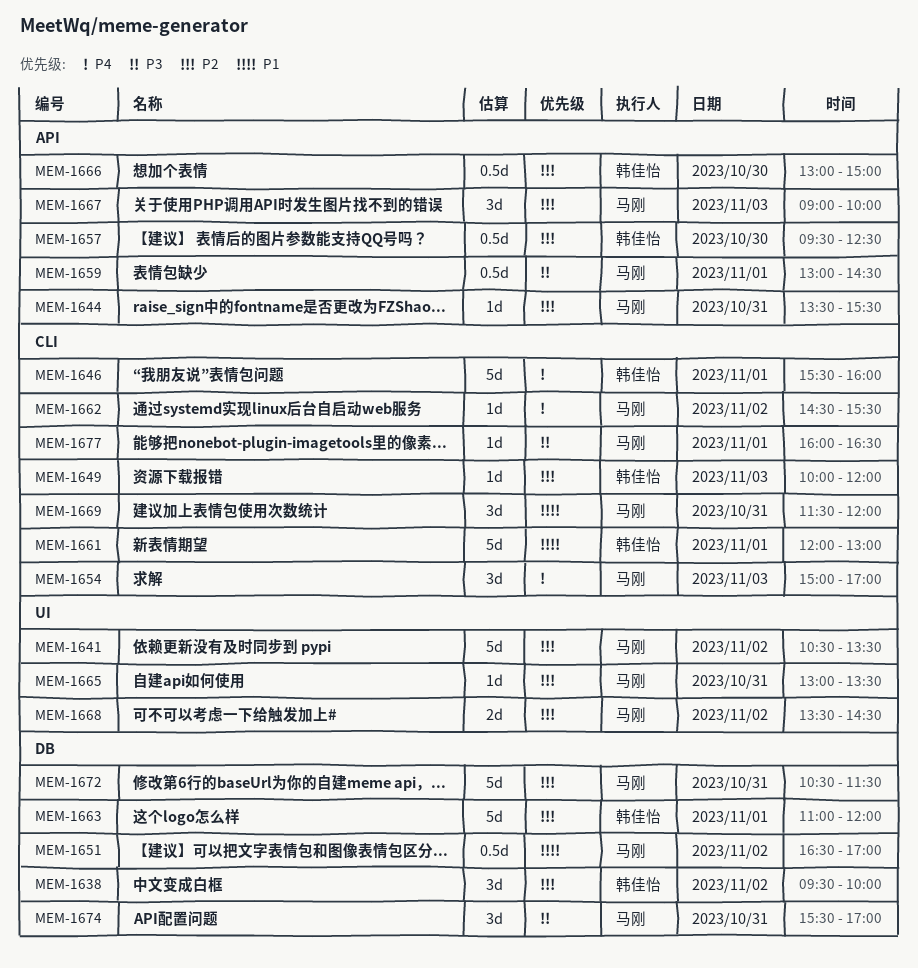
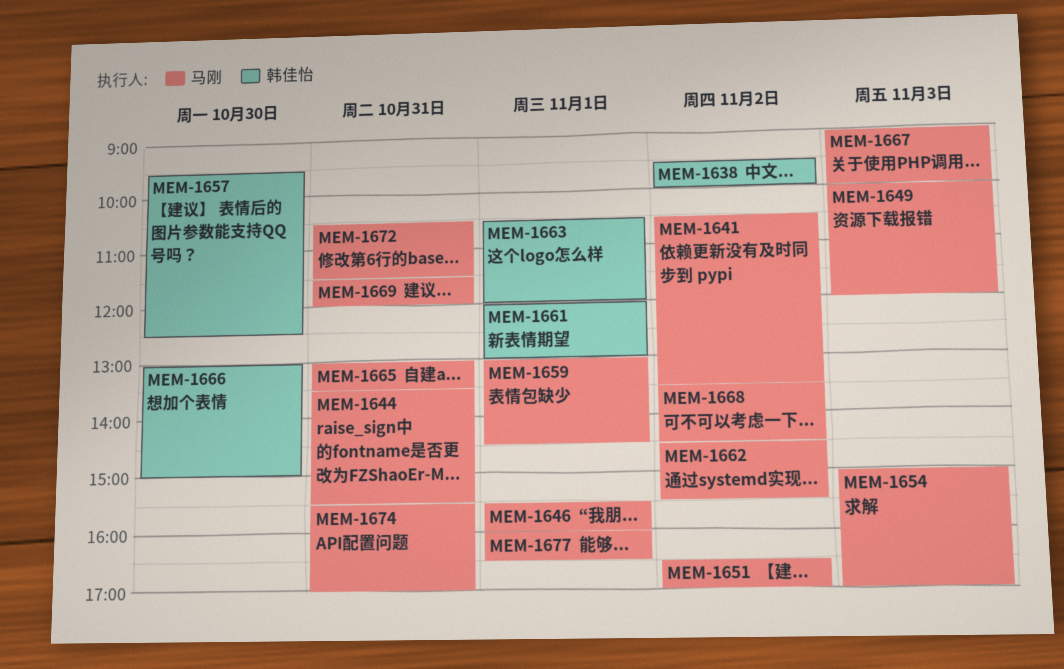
MEM-1646, owner: 韩佳怡 -> 马刚
MEM-1649, owner: 韩佳怡 -> 马刚
MEM-1663, begins: 11:00 -> 10:30

